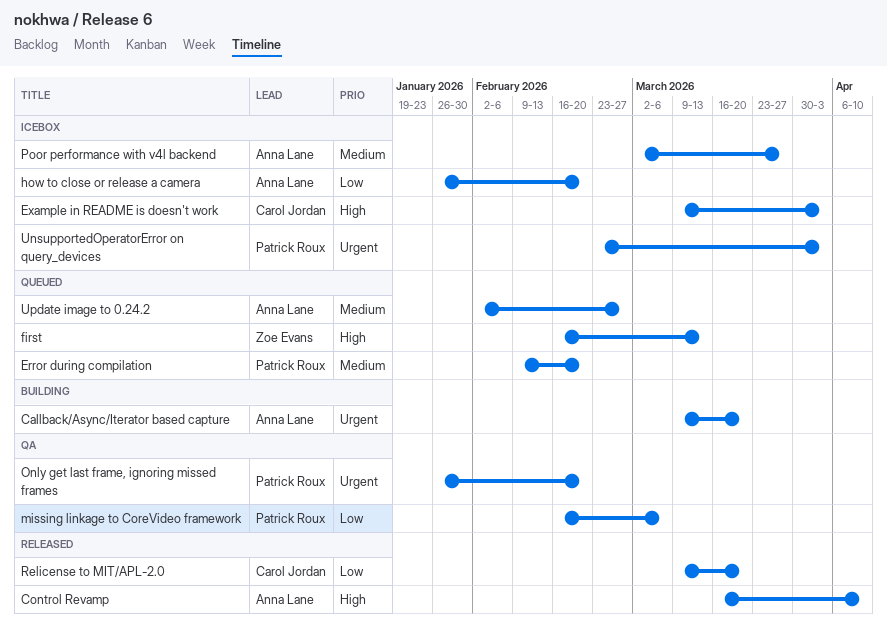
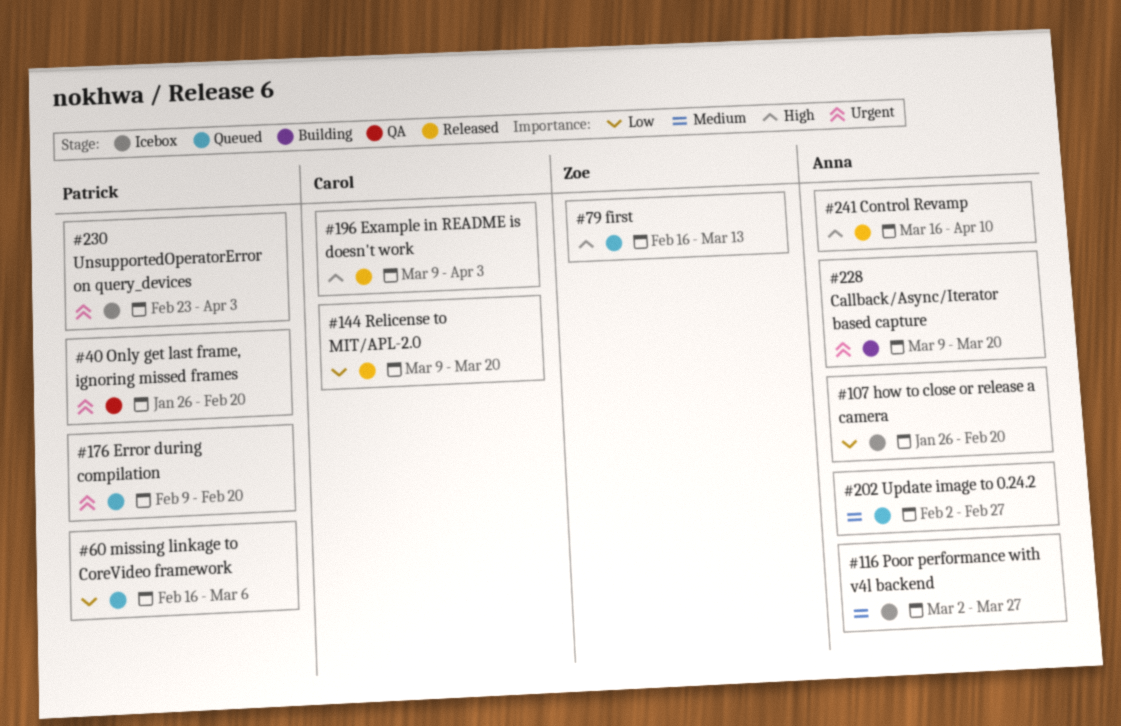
Error during compilation, priority: Medium -> Urgent
Example in README is doesn't work, status: Icebox -> Released
missing linkage to CoreVideo framework, status: QA -> Queued

